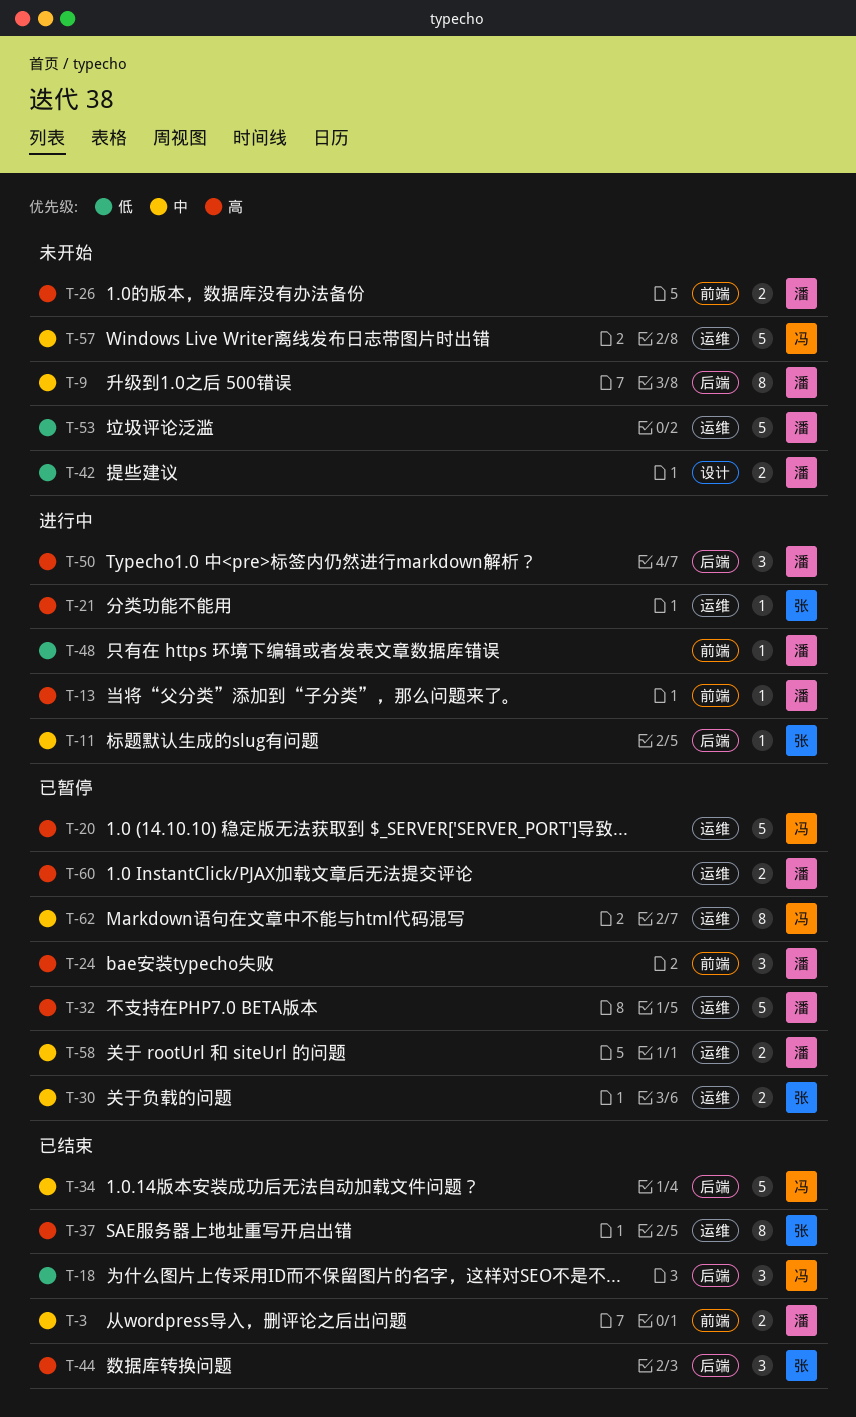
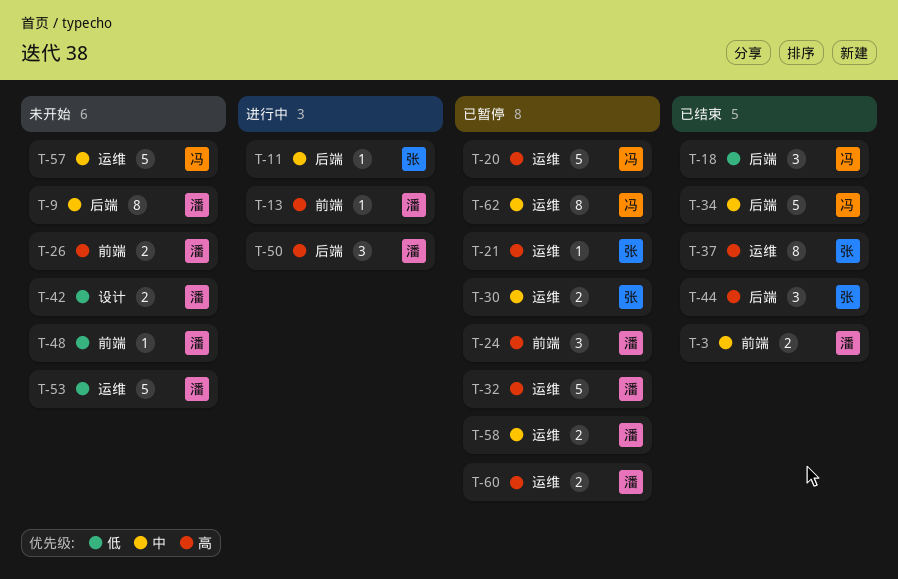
T-21, status: 进行中 -> 已暂停
T-48, status: 进行中 -> 未开始

